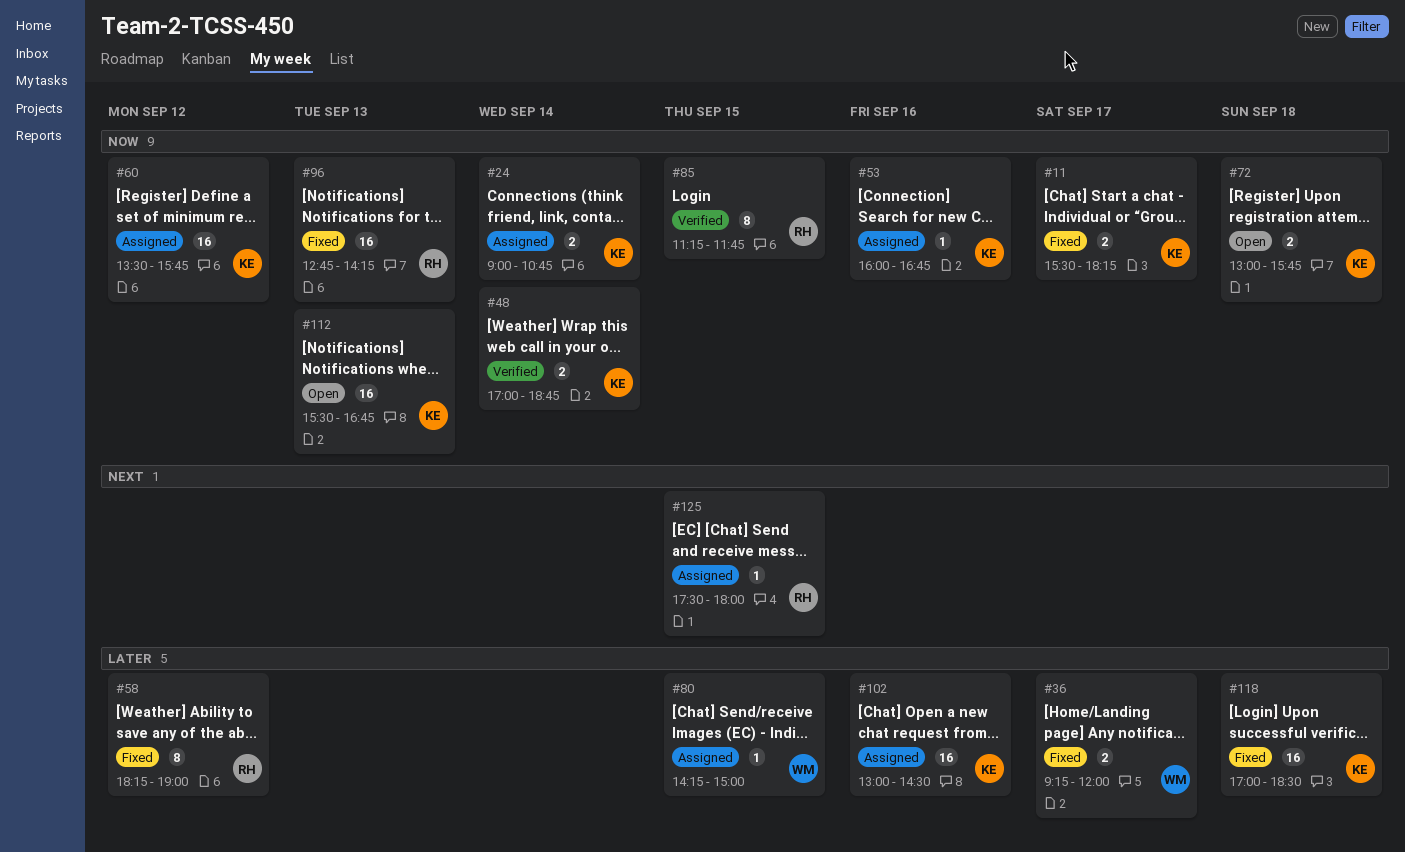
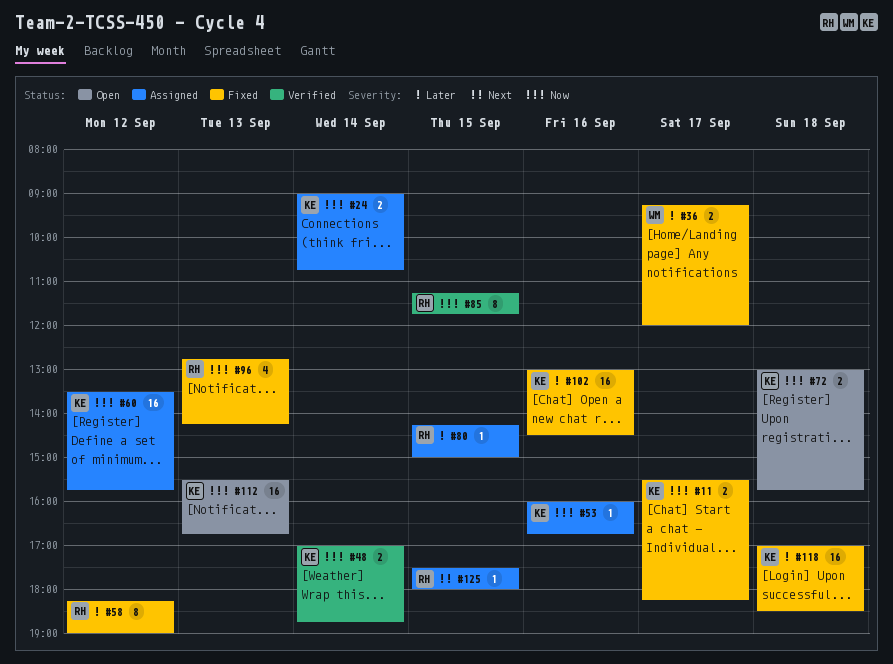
#80, owner: WM -> RH
#96, estimate: 16 -> 4
#102, status: Assigned -> Fixed

